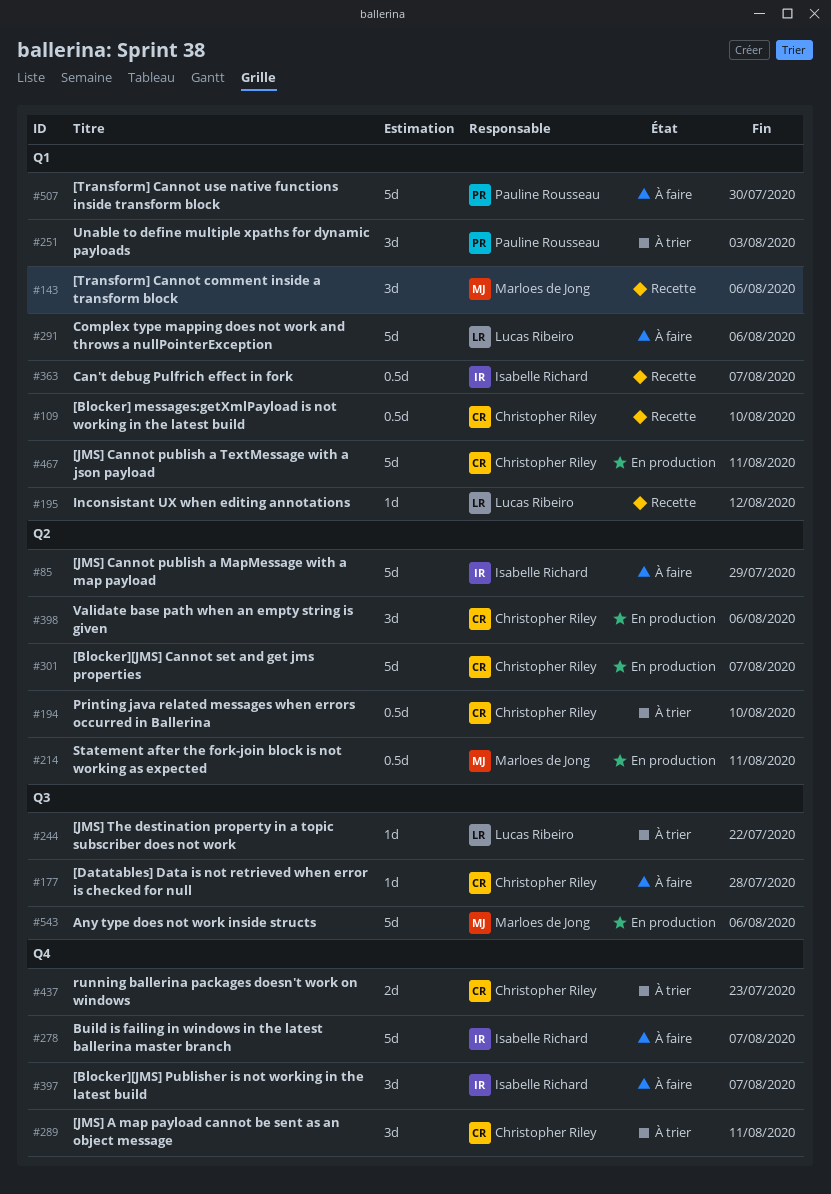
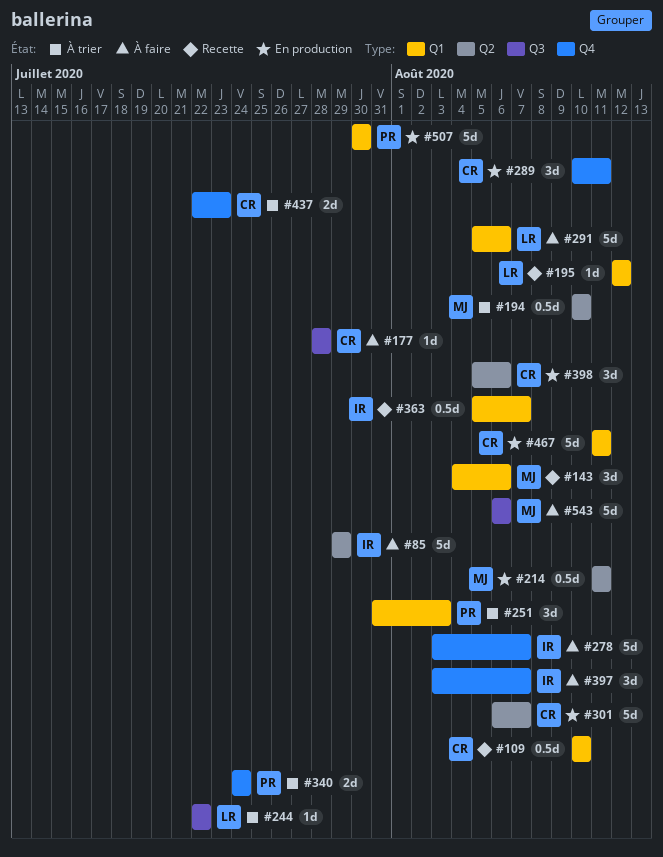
#194, owner: Christopher Riley -> Marloes de Jong
#289, status: À trier -> En production
#340: none -> present
#507, status: À faire -> En production
#543, status: En production -> À faire

